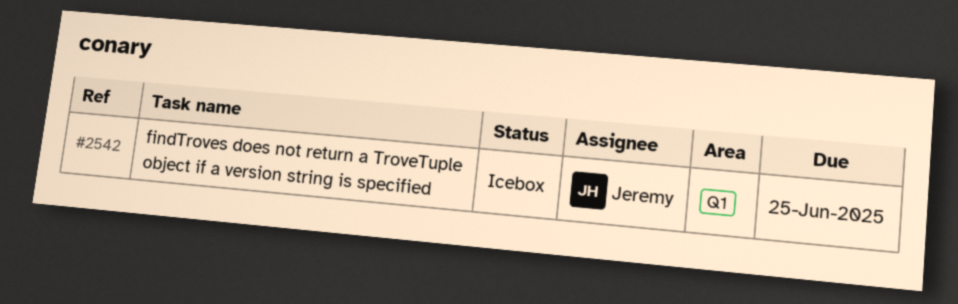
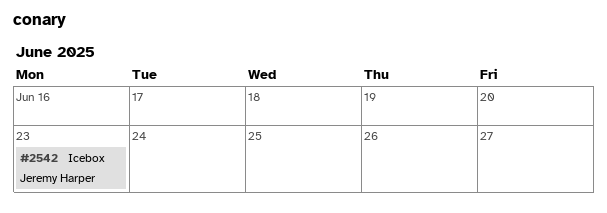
#2542, due: Jun 25 -> Jun 23

